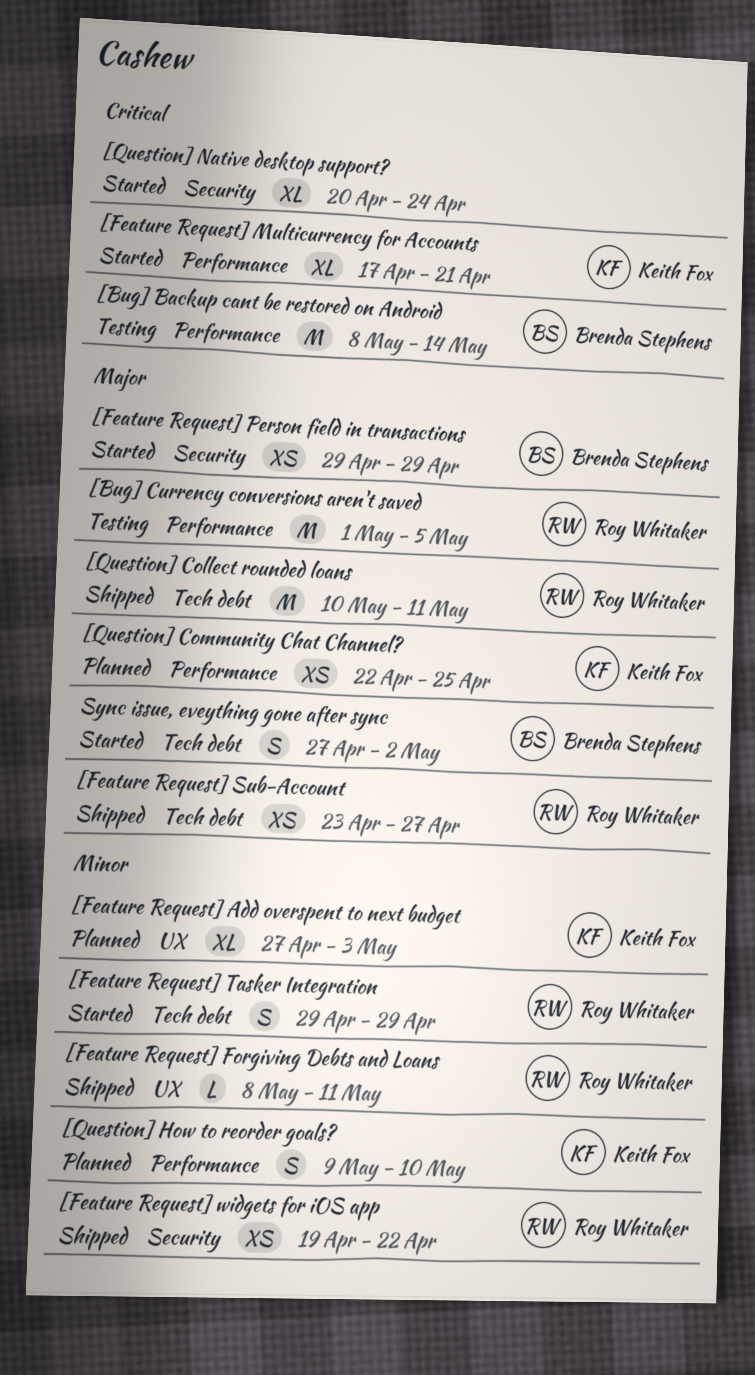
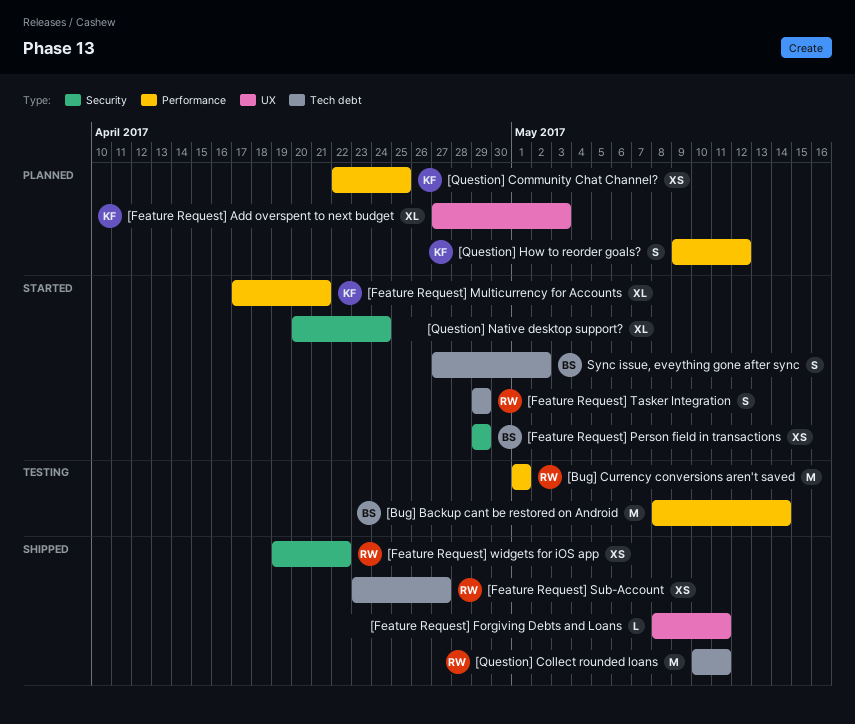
[Bug] Currency conversions aren't saved, due: May 5 -> May 1
[Feature Request] Forgiving Debts and Loans, owner: Roy Whitaker -> none
[Question] How to reorder goals?, due: May 10 -> May 12

